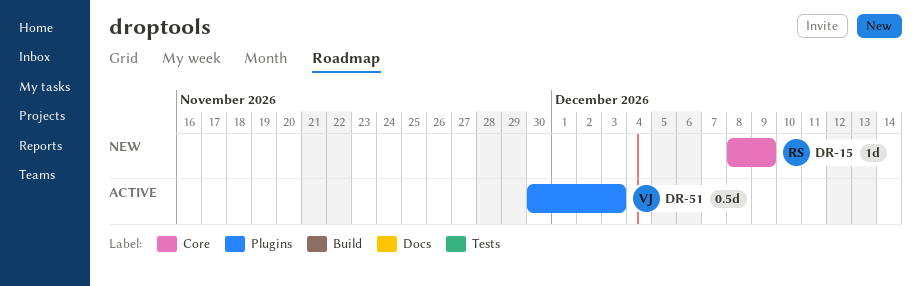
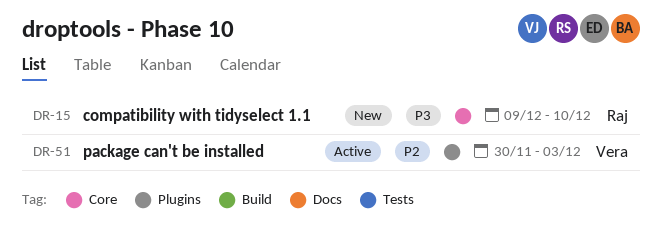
DR-15, start: Dec 8 -> Dec 9
DR-15, due: Dec 9 -> Dec 10

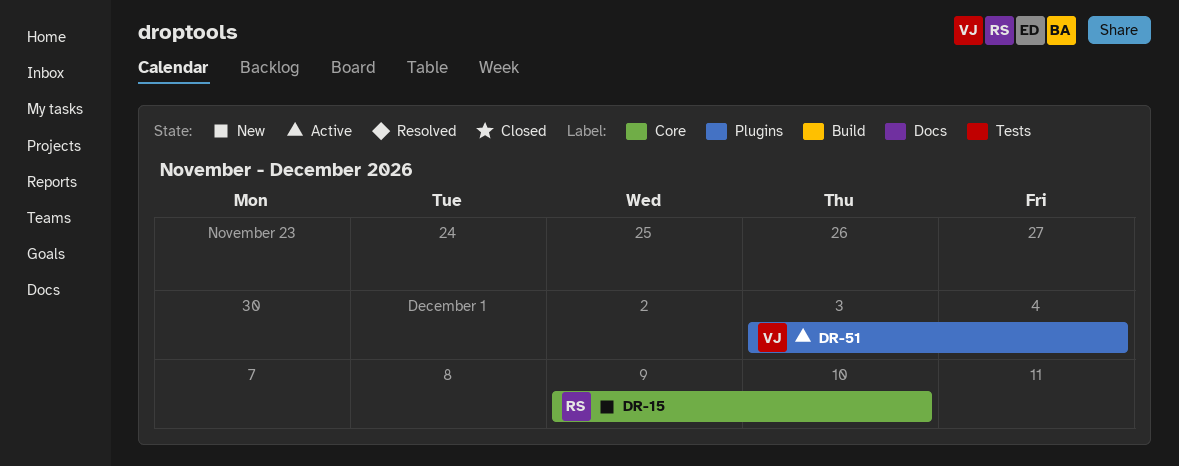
DR-51, start: Nov 30 -> Dec 3
DR-51, due: Dec 3 -> Dec 4

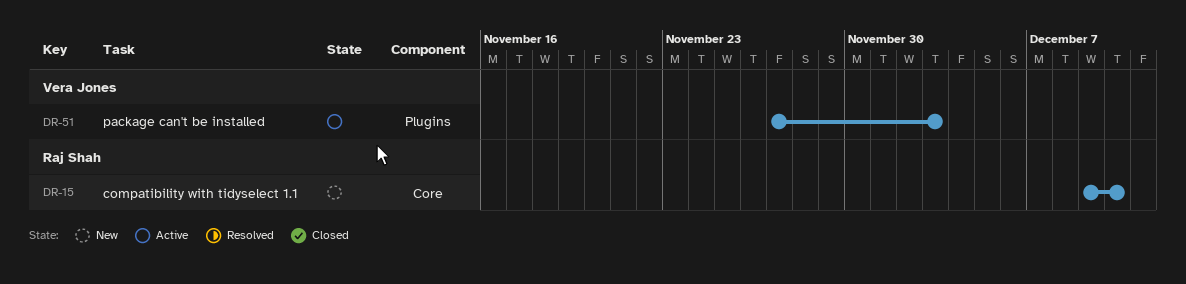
DR-51, start: Dec 3 -> Nov 27
DR-51, due: Dec 4 -> Dec 3

